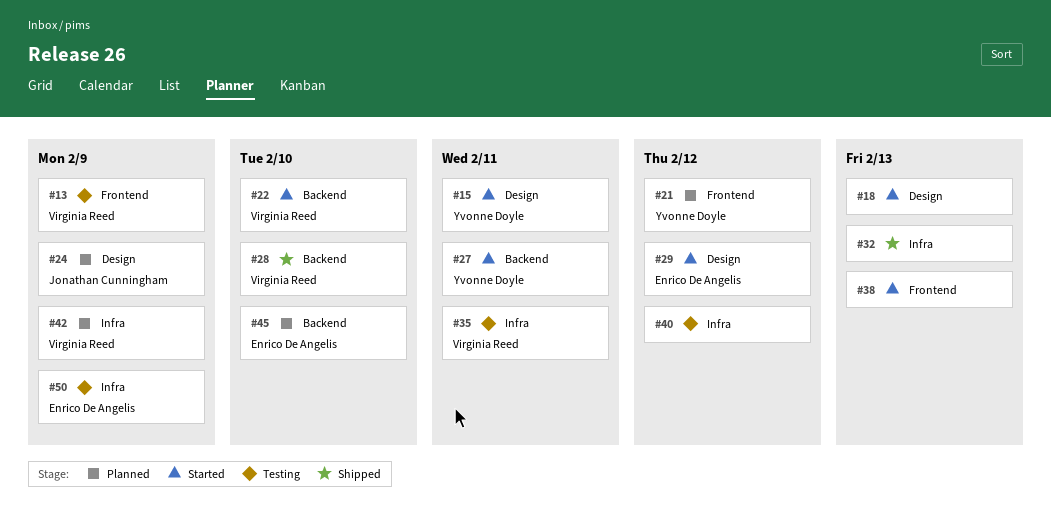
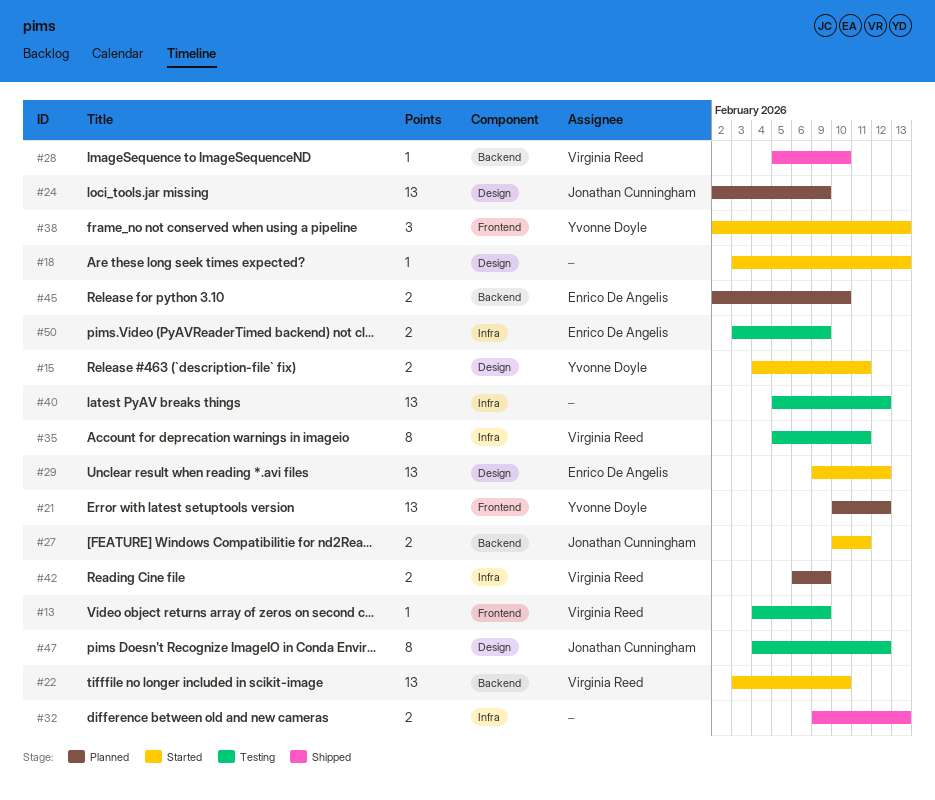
#27, owner: Yvonne Doyle -> Jonathan Cunningham
#38, owner: none -> Yvonne Doyle
#47: none -> present

